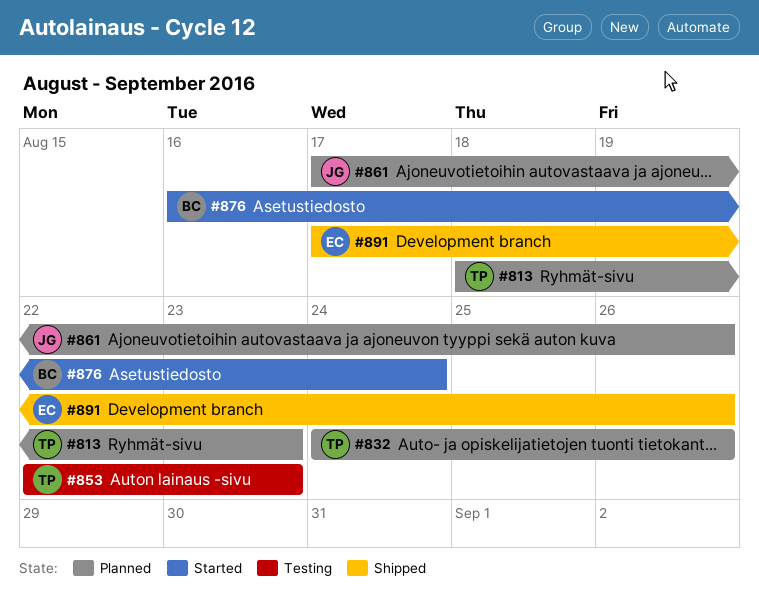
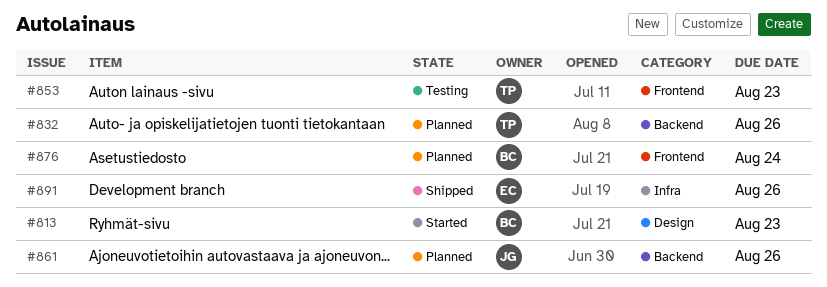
#813, status: Planned -> Started
#813, owner: TP -> BC
#876, status: Started -> Planned

